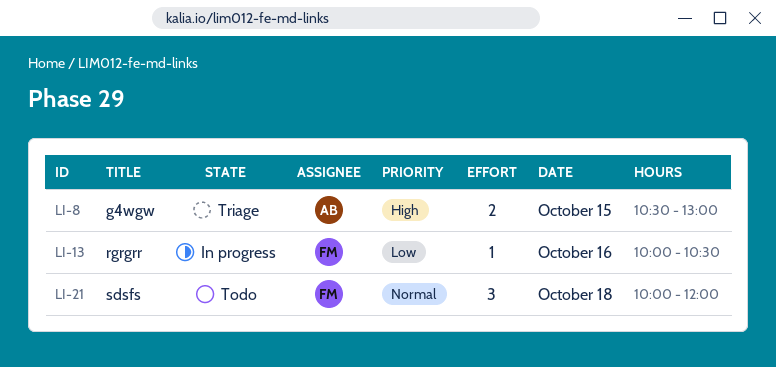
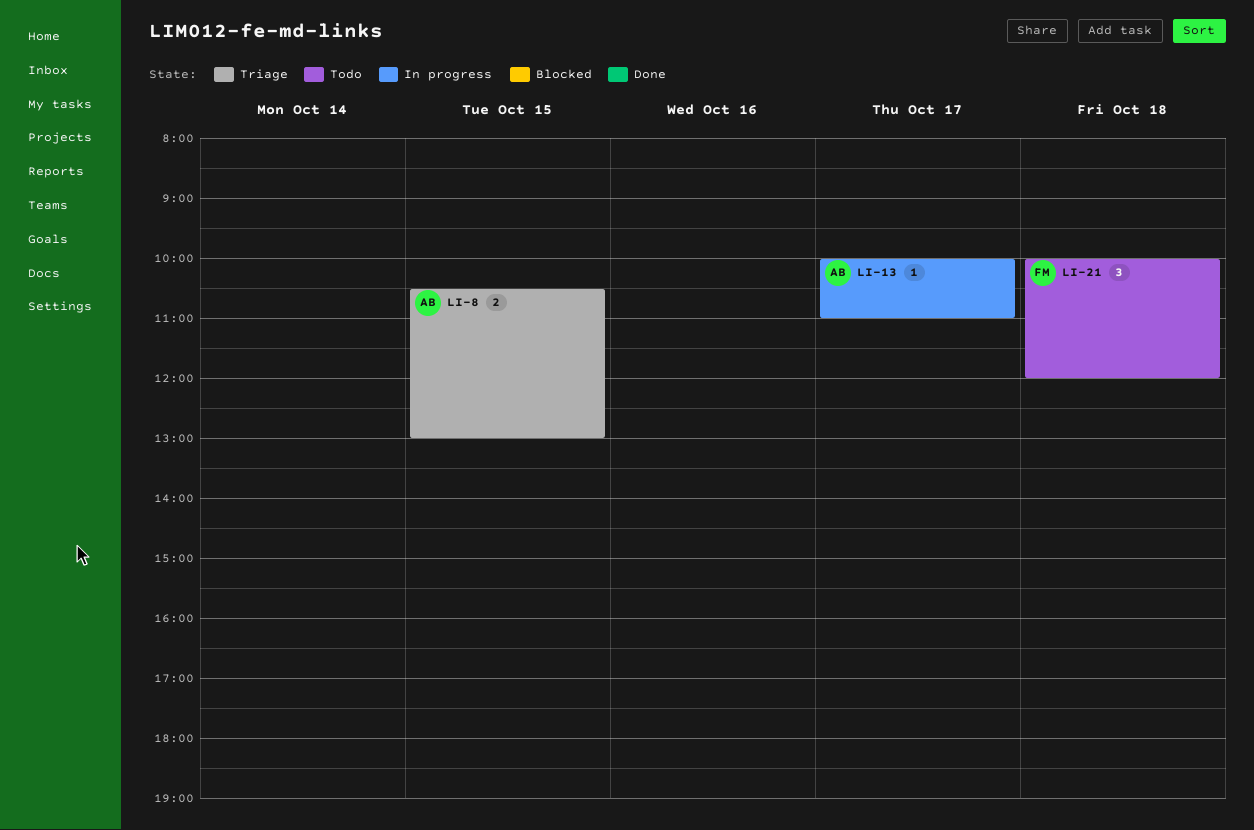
LI-13, owner: FM -> AB
LI-13, day: Oct 16 -> Oct 17
LI-13, ends: 10:30 -> 11:00

